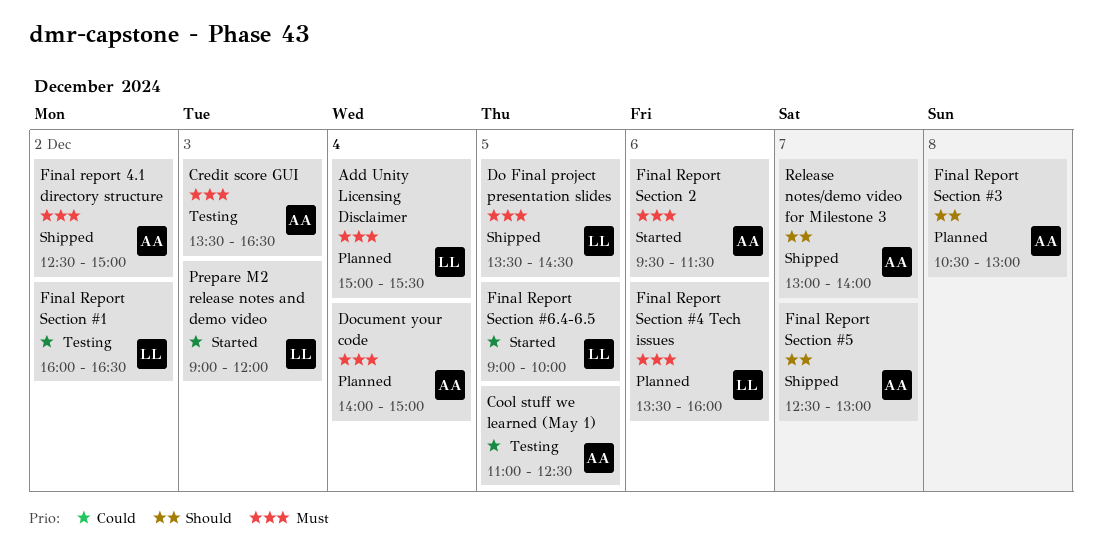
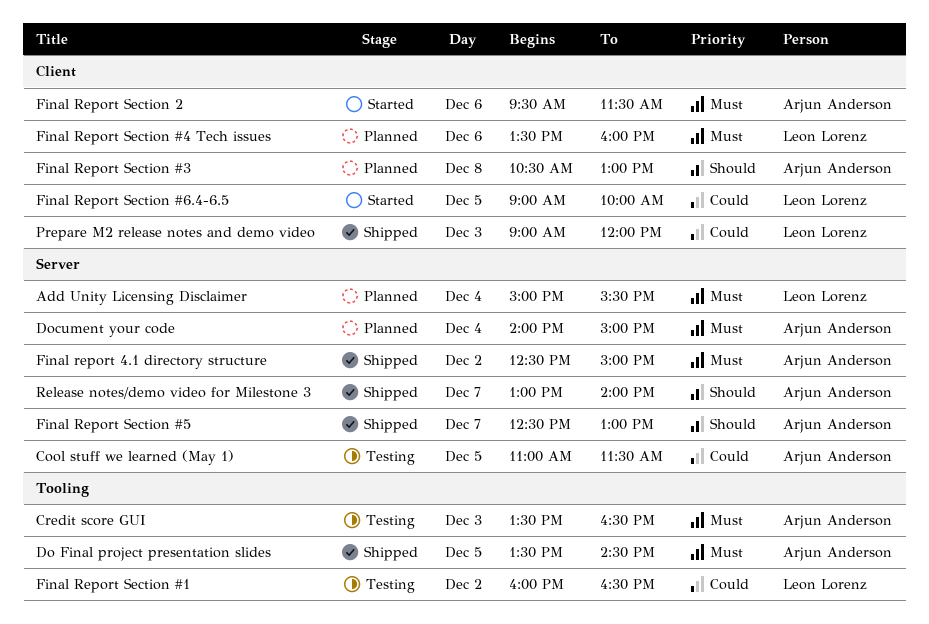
Cool stuff we learned (May 1), ends: 12:30 -> 11:30
Do Final project presentation slides, owner: Leon Lorenz -> Arjun Anderson
Prepare M2 release notes and demo video, status: Started -> Shipped

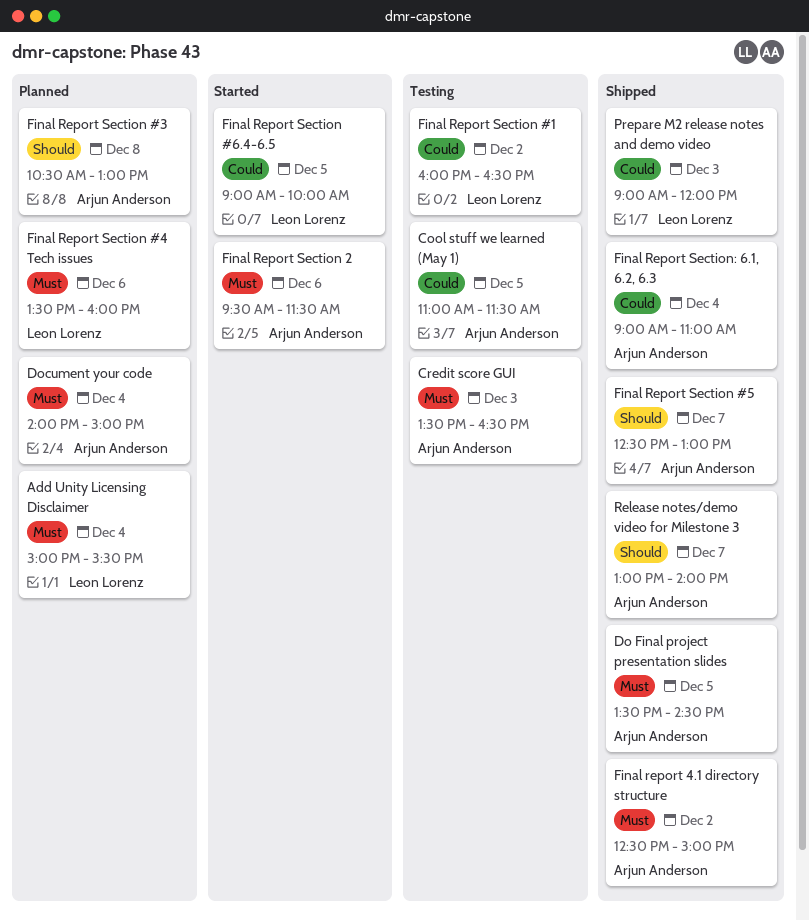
Final Report Section: 6.1, 6.2, 6.3: none -> present

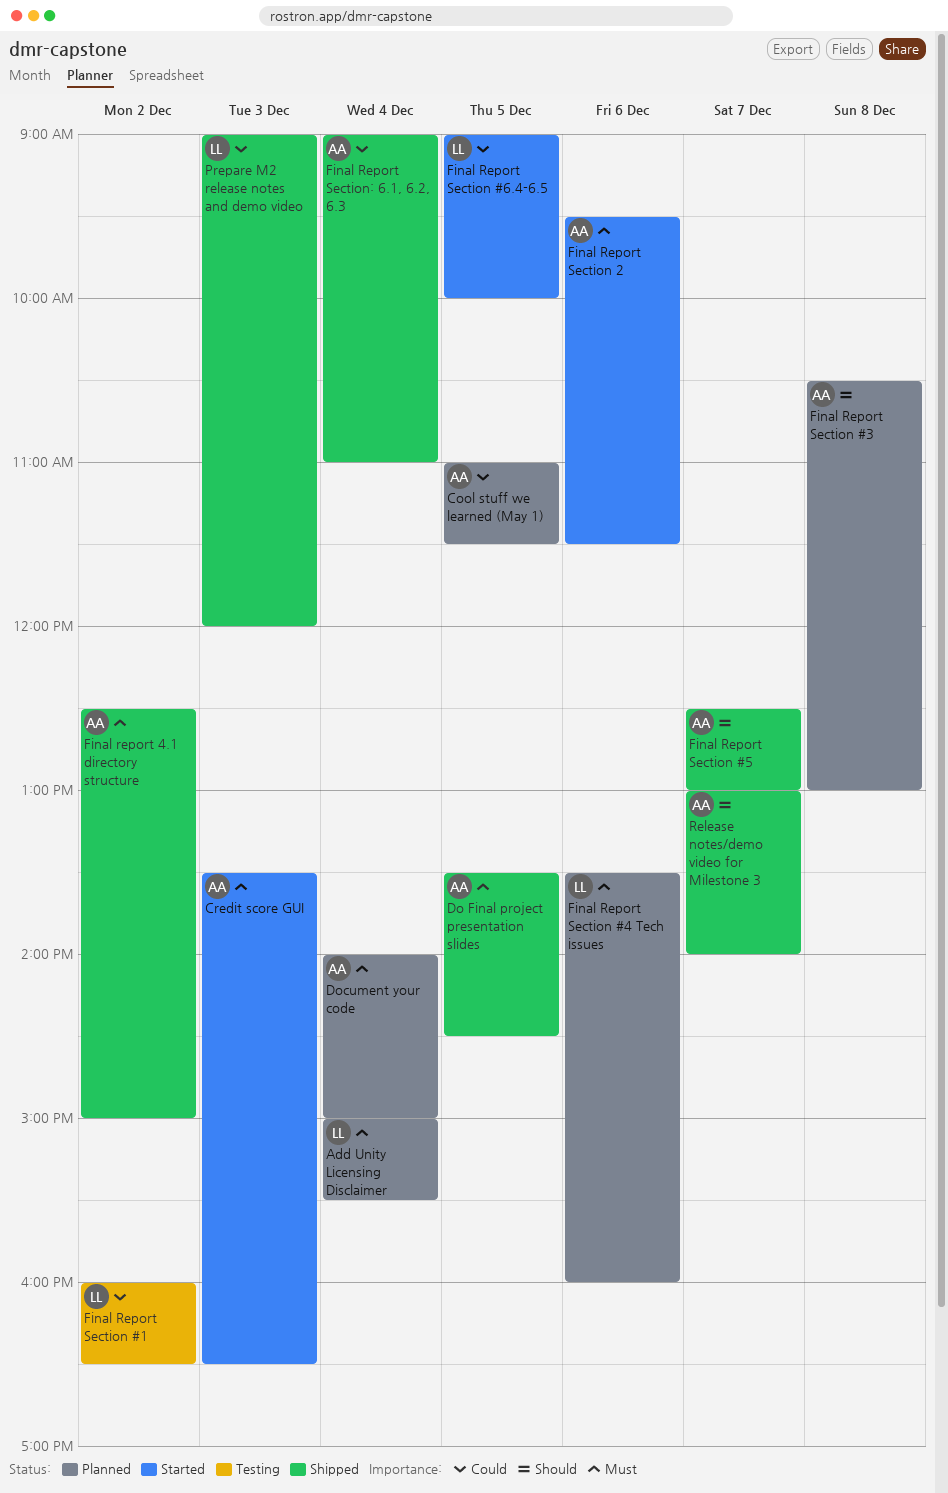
Cool stuff we learned (May 1), status: Testing -> Planned
Credit score GUI, status: Testing -> Started

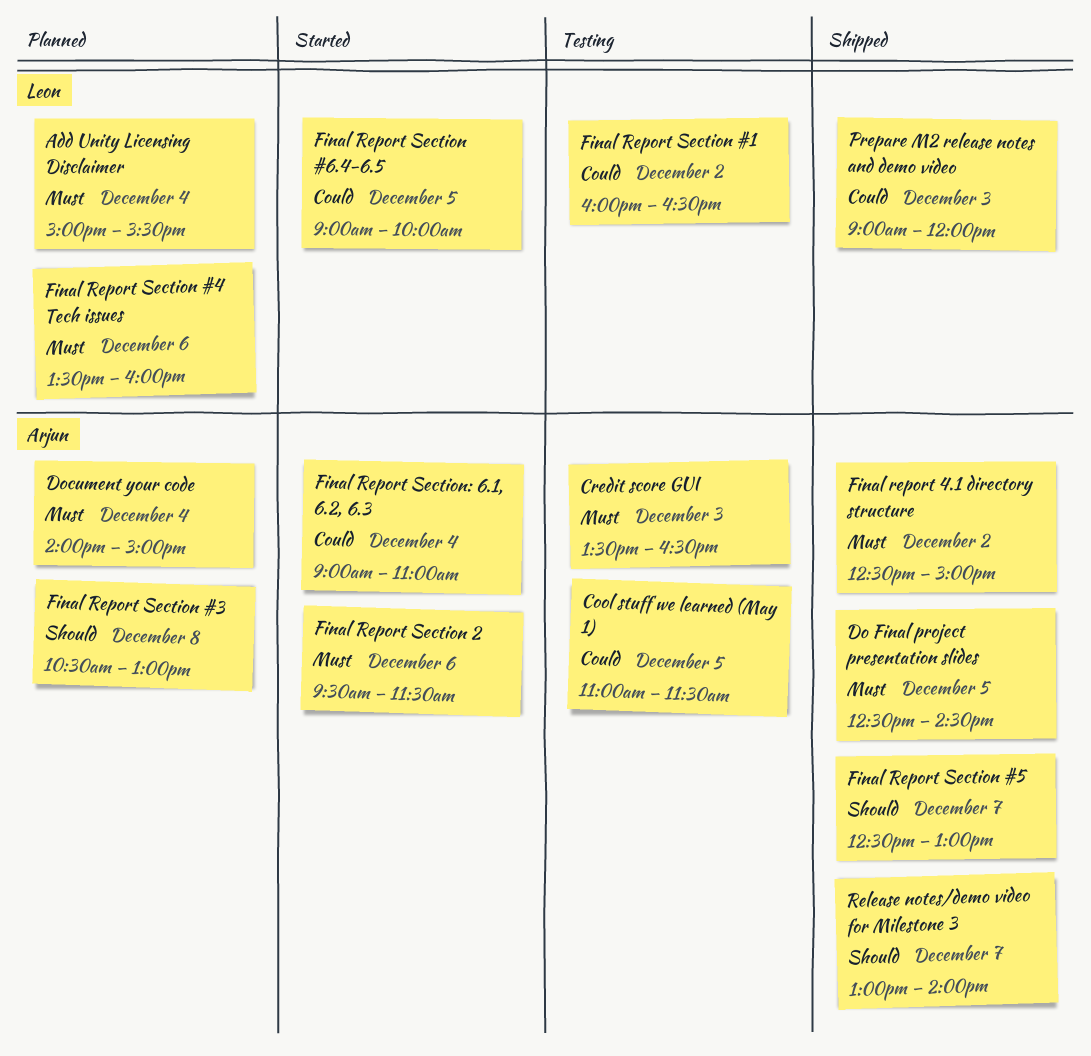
Cool stuff we learned (May 1), status: Planned -> Testing
Credit score GUI, status: Started -> Testing
Do Final project presentation slides, begins: 13:30 -> 12:30
Final Report Section: 6.1, 6.2, 6.3, status: Shipped -> Started

